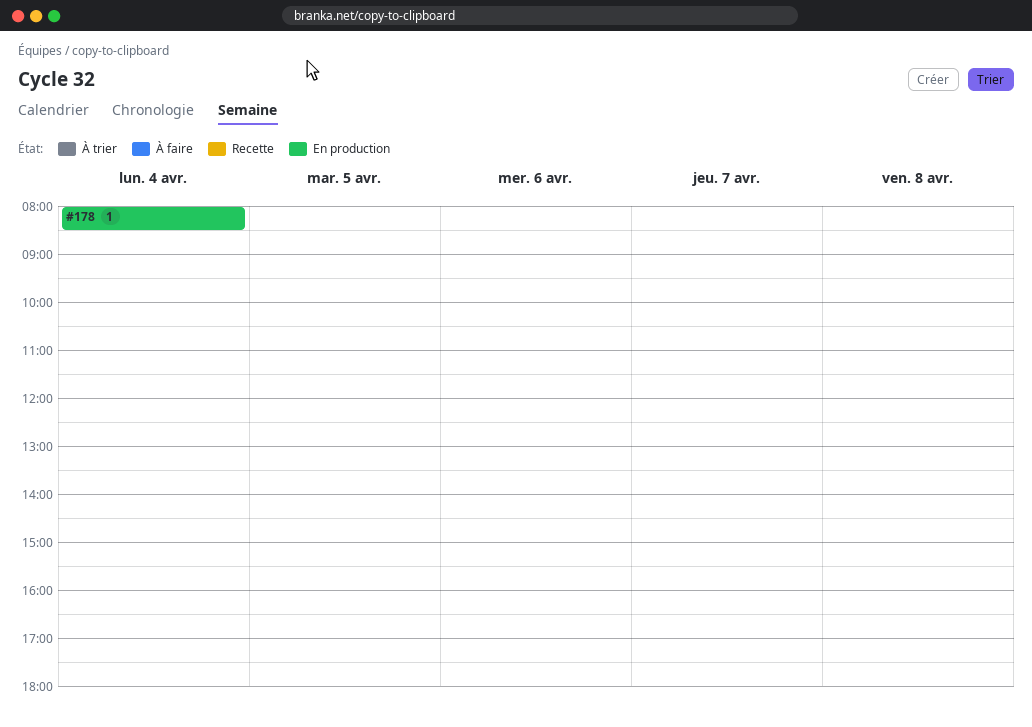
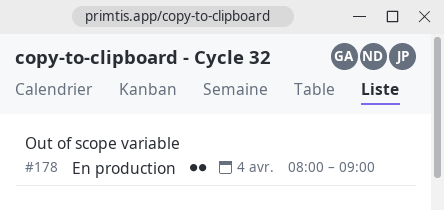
#178, estimate: 1 -> 2
#178, ends: 08:30 -> 09:00

